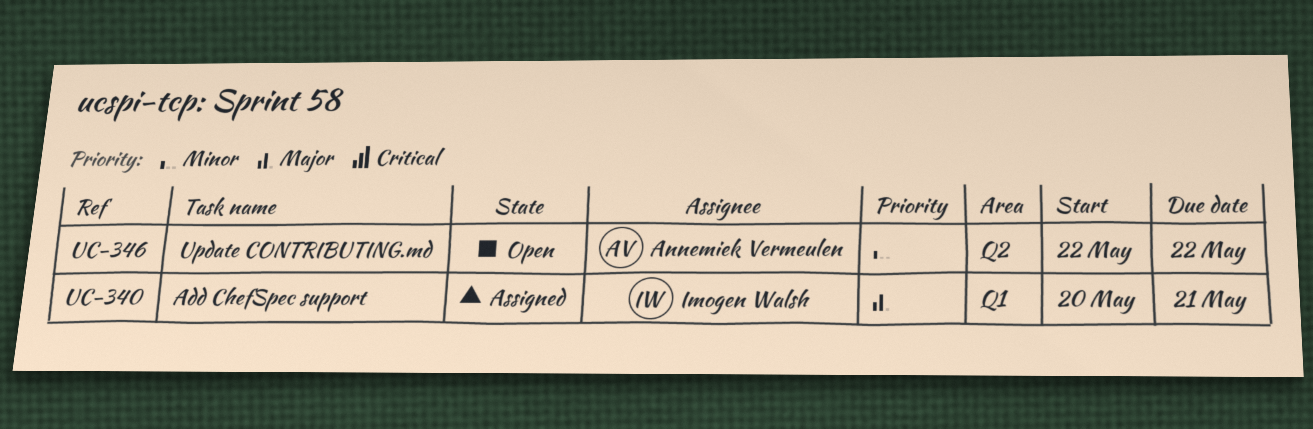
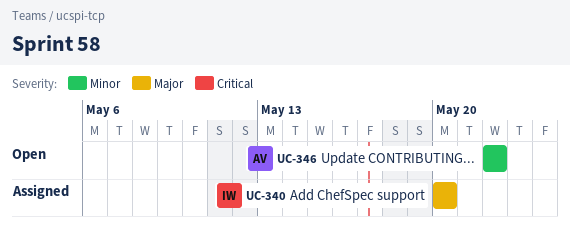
UC-340, due: May 21 -> May 20

